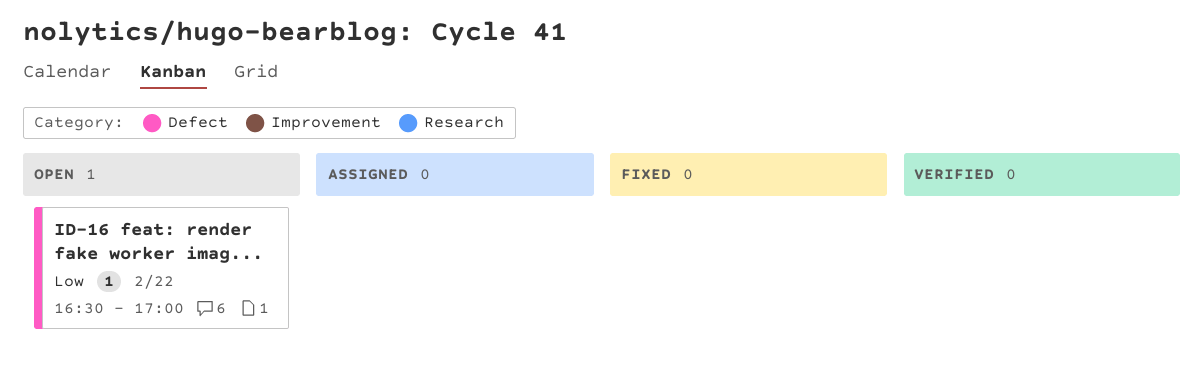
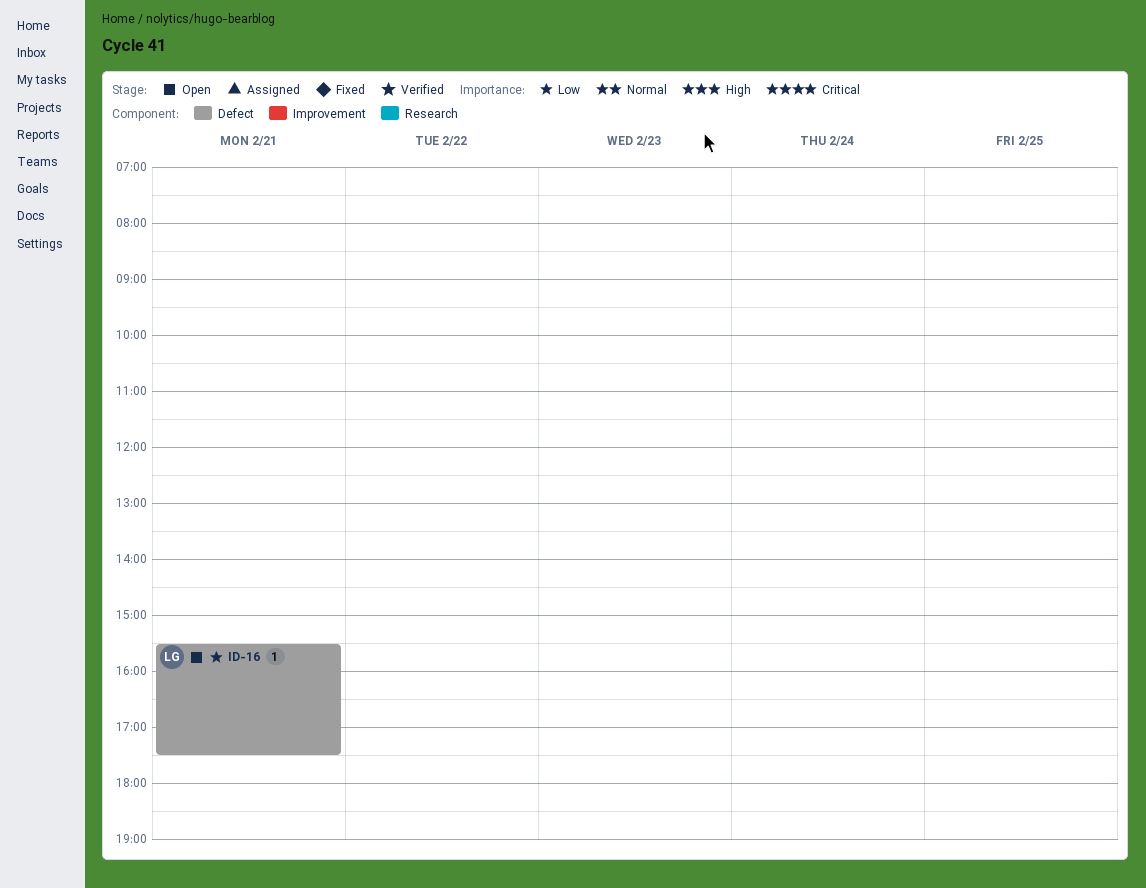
ID-16, day: Feb 22 -> Feb 21
ID-16, begins: 16:30 -> 15:30
ID-16, ends: 17:00 -> 17:30

